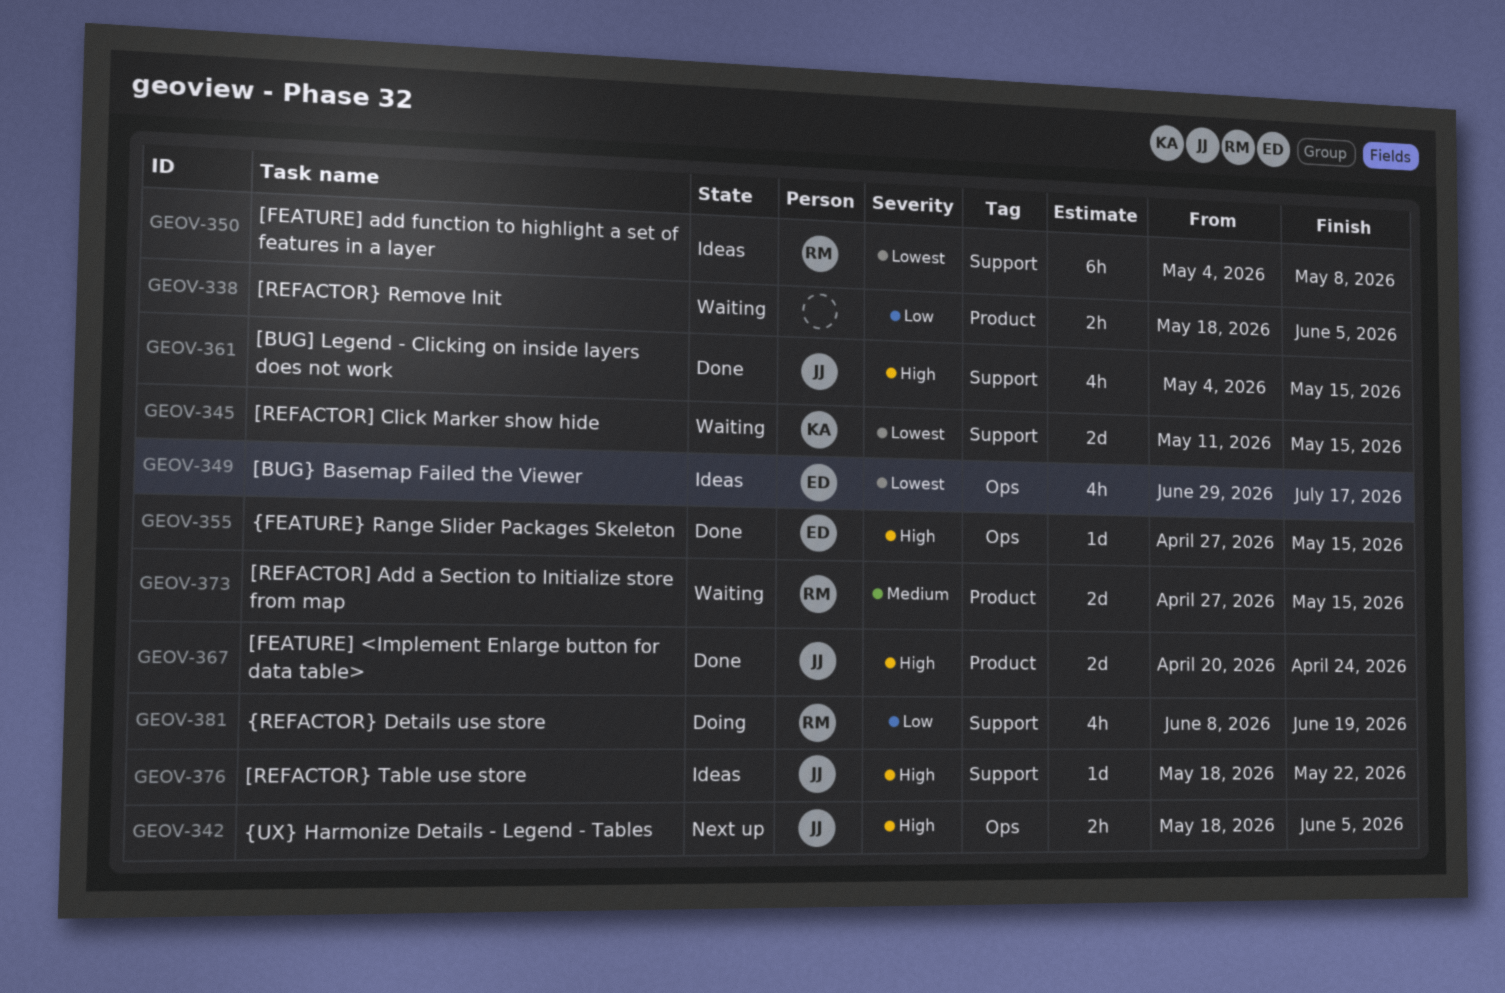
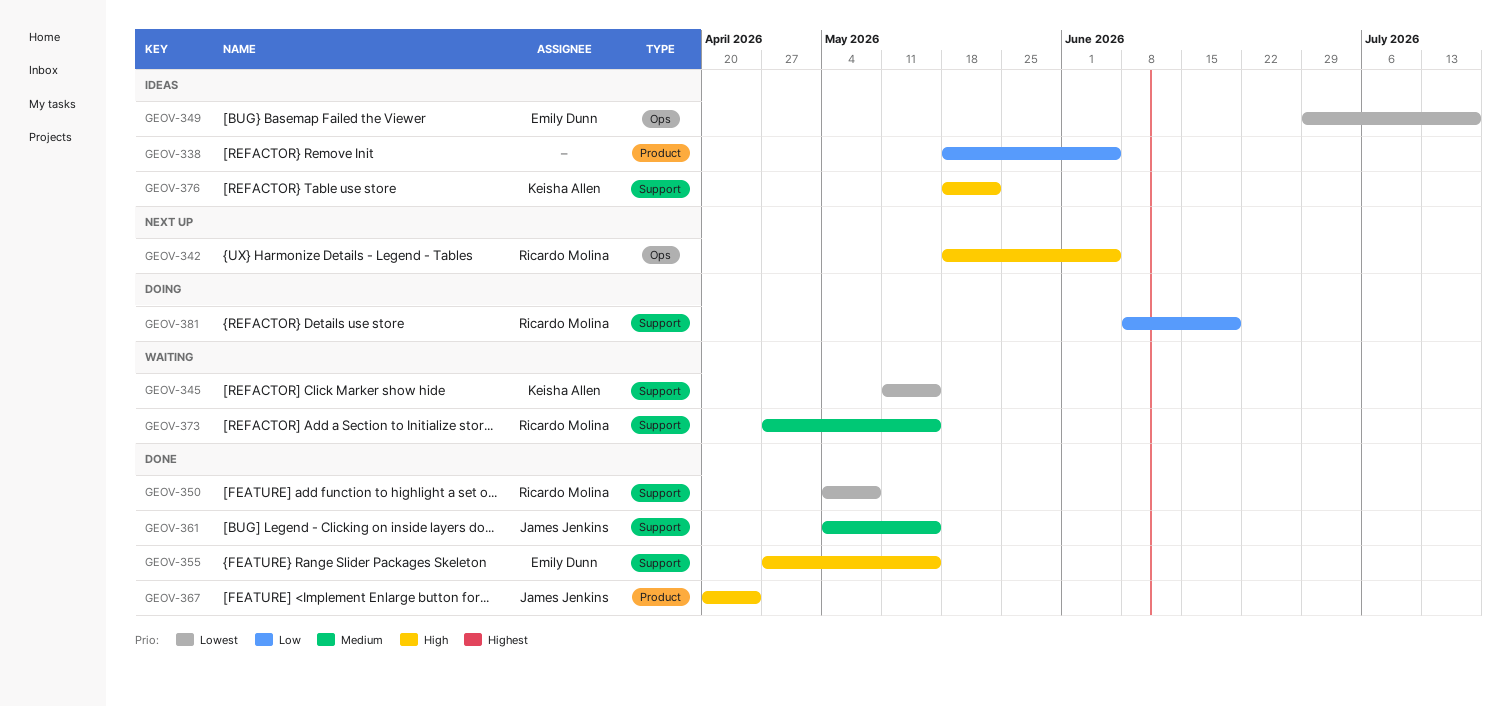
GEOV-338, status: Waiting -> Ideas
GEOV-342, owner: James Jenkins -> Ricardo Molina
GEOV-350, status: Ideas -> Done
GEOV-355, label: Ops -> Support
GEOV-361, priority: High -> Medium
GEOV-373, label: Product -> Support
GEOV-376, owner: James Jenkins -> Keisha Allen

